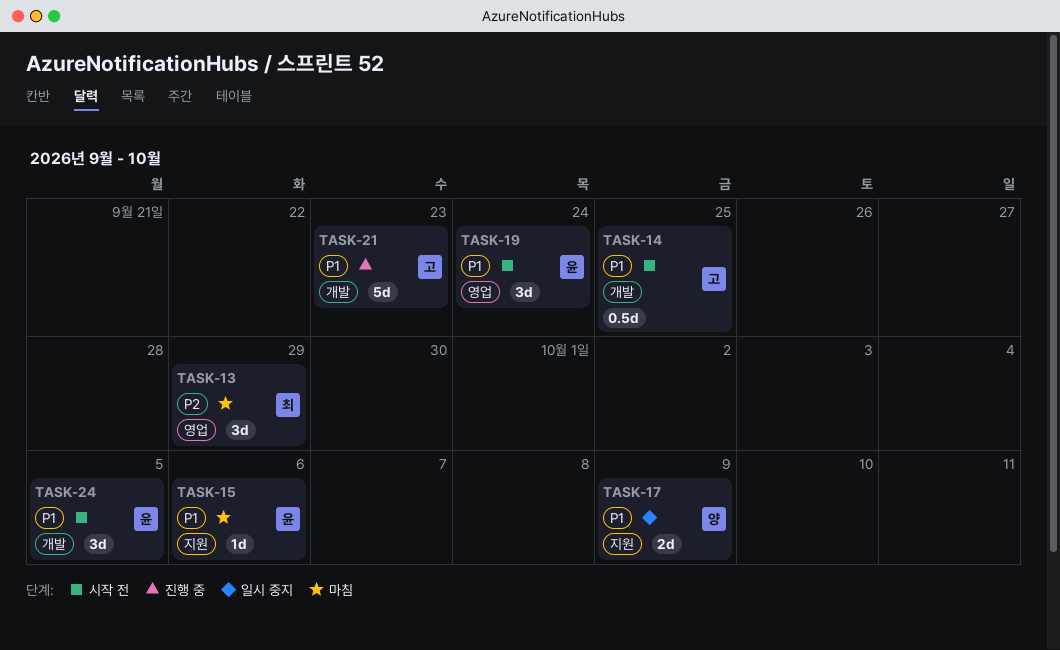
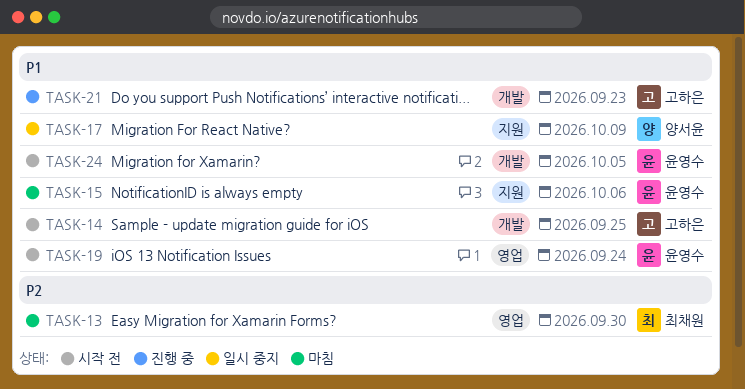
TASK-13, due: Sep 29 -> Sep 30

